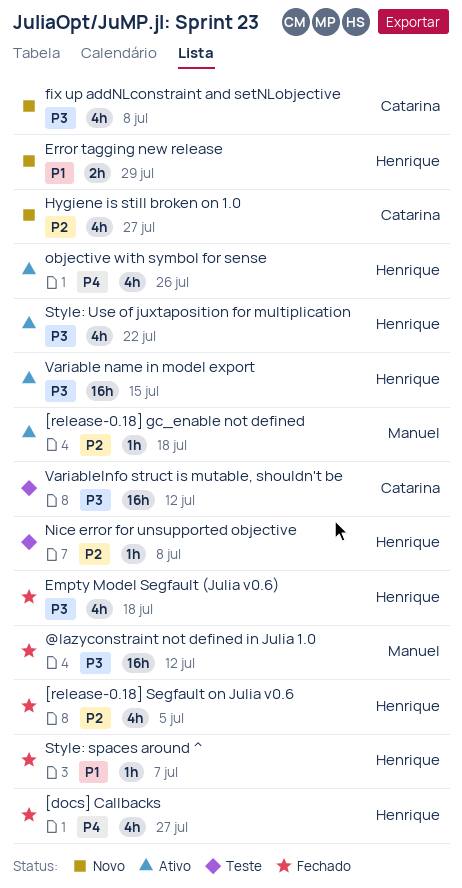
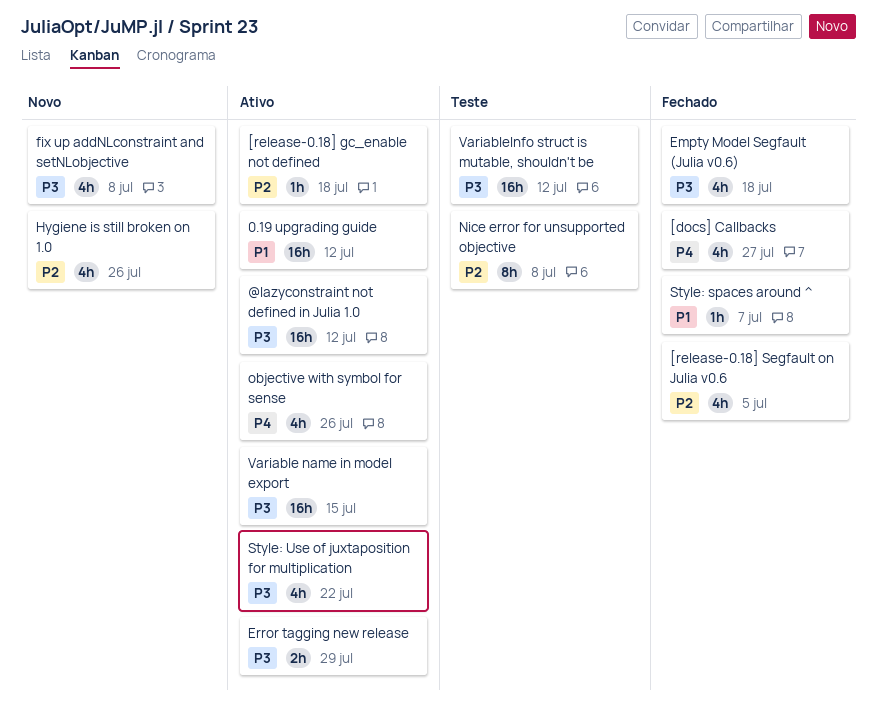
0.19 upgrading guide: none -> present
@lazyconstraint not defined in Julia 1.0, status: Fechado -> Ativo
Error tagging new release, status: Novo -> Ativo
Error tagging new release, priority: P1 -> P3
Hygiene is still broken on 1.0, due: Jul 27 -> Jul 26
Nice error for unsupported objective, estimate: 1h -> 8h

